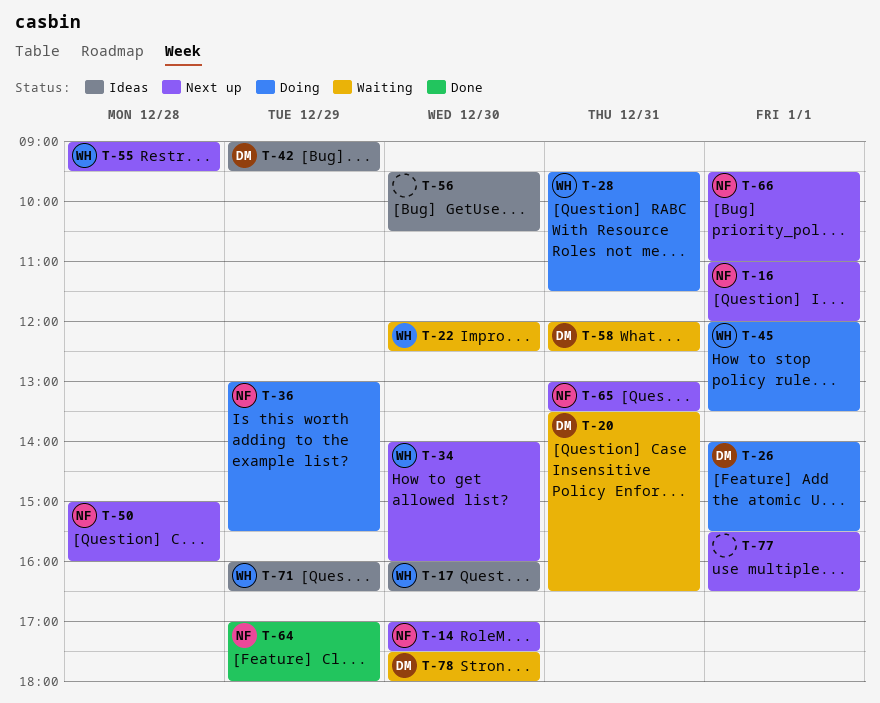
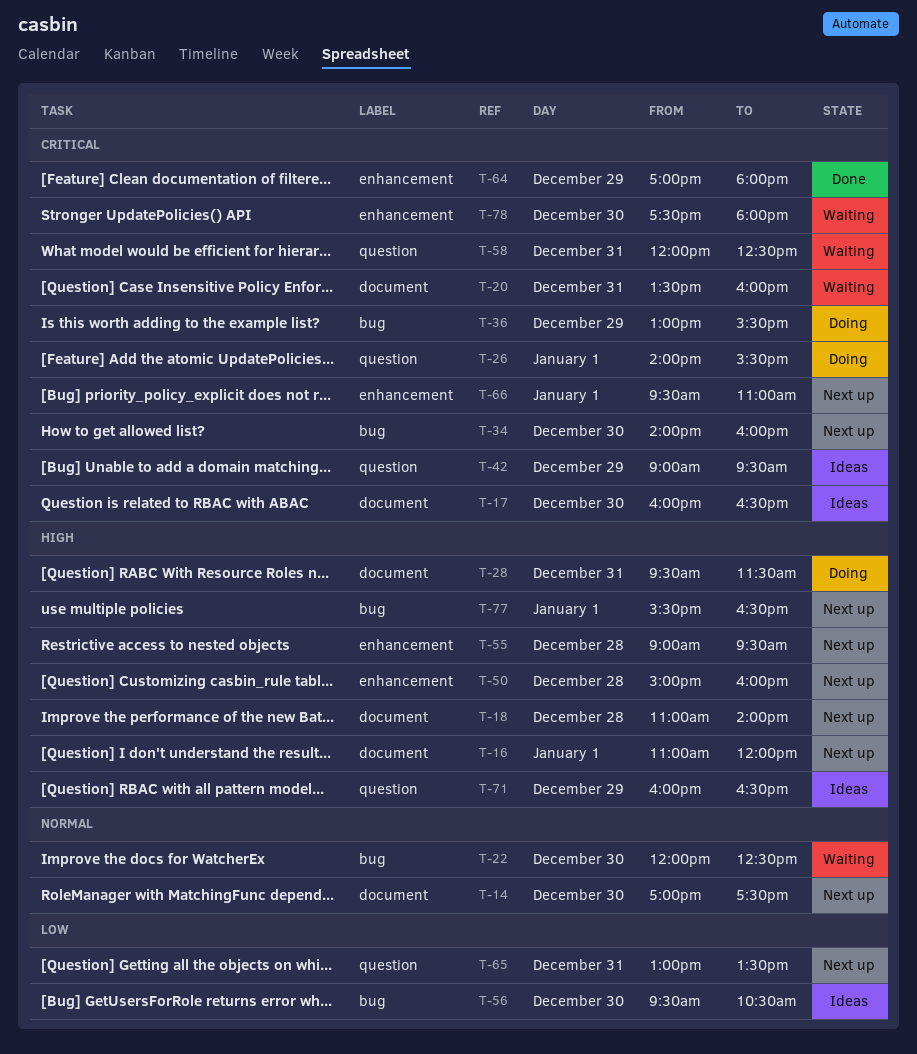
T-18: none -> present
T-20, ends: 16:30 -> 16:00
T-45: present -> none

